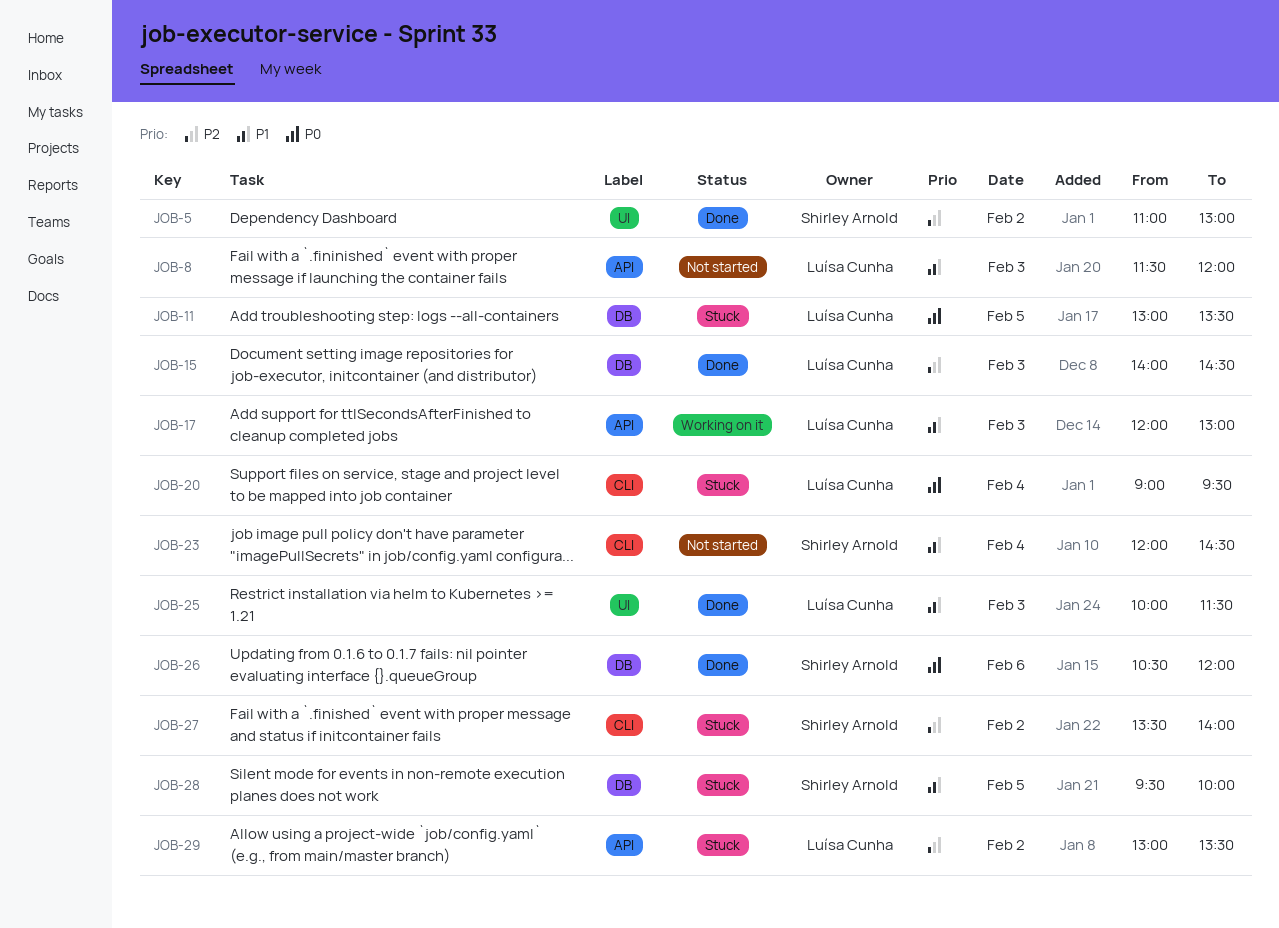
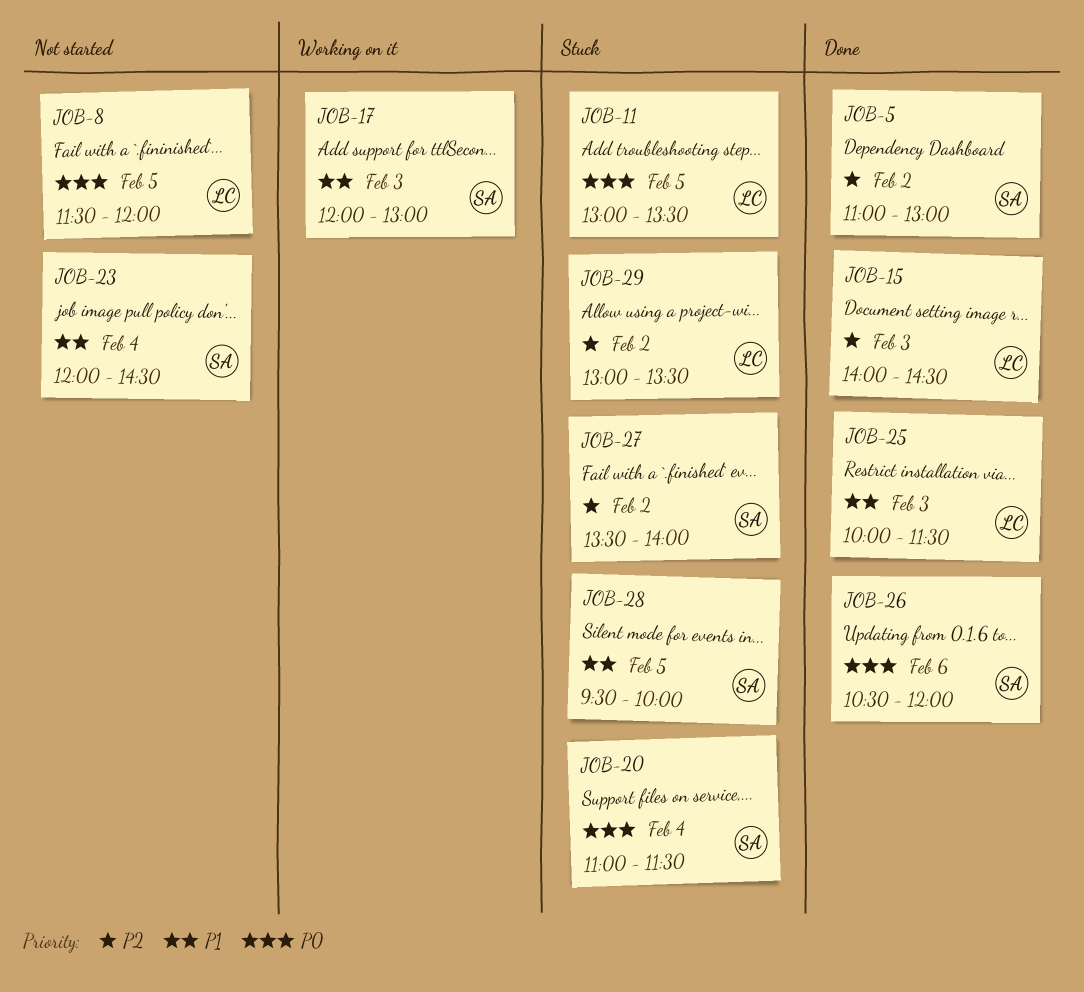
JOB-8, priority: P1 -> P0
JOB-8, day: Feb 3 -> Feb 5
JOB-17, owner: Luísa Cunha -> Shirley Arnold
JOB-20, owner: Luísa Cunha -> Shirley Arnold
JOB-20, begins: 09:00 -> 11:00
JOB-20, ends: 09:30 -> 11:30

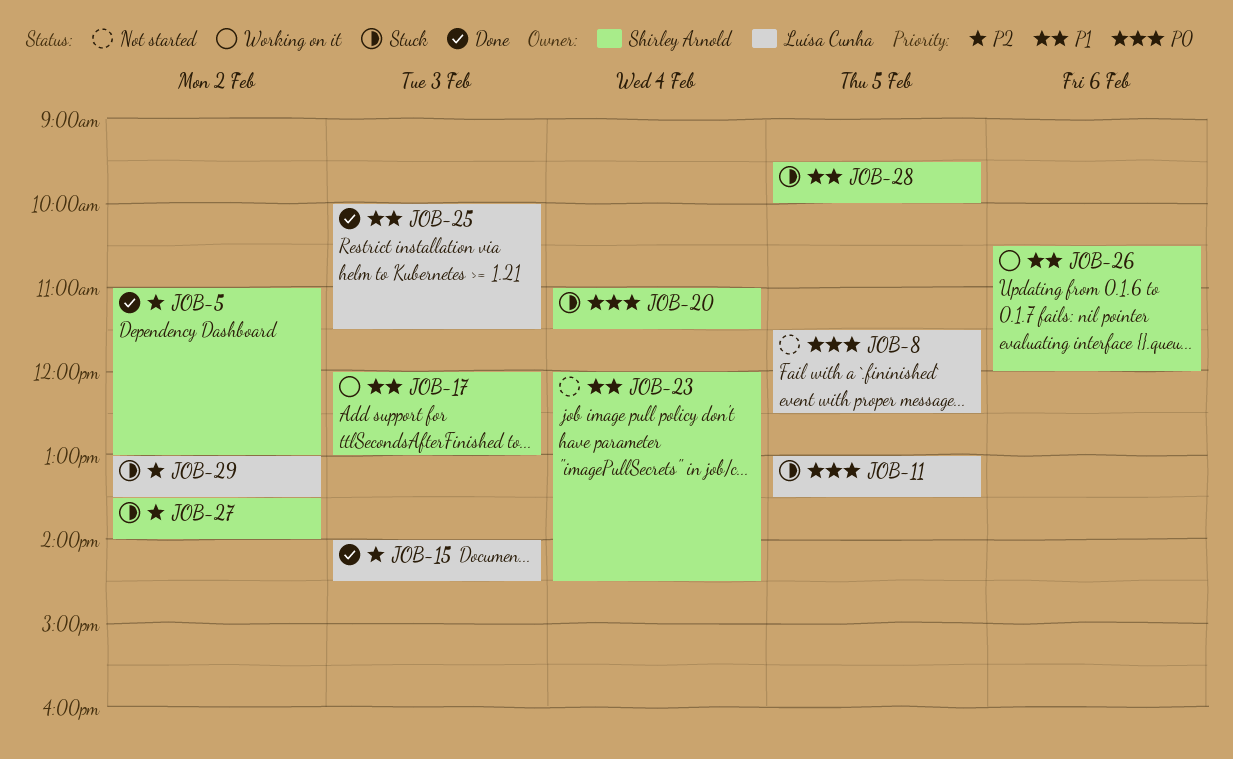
JOB-8, ends: 12:00 -> 12:30
JOB-26, status: Done -> Working on it
JOB-26, priority: P0 -> P1

